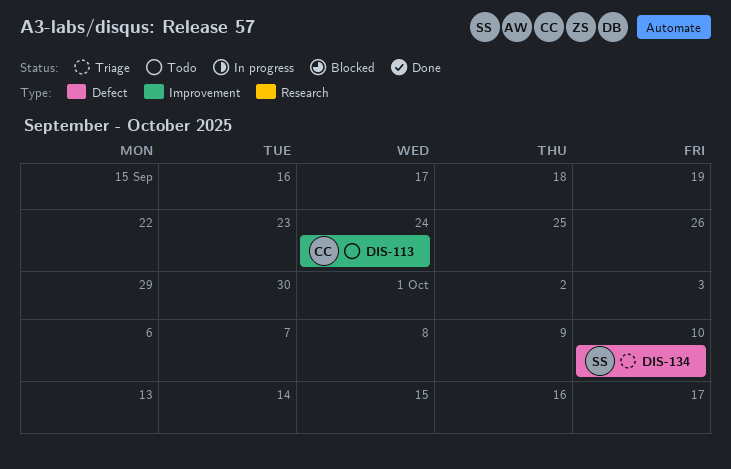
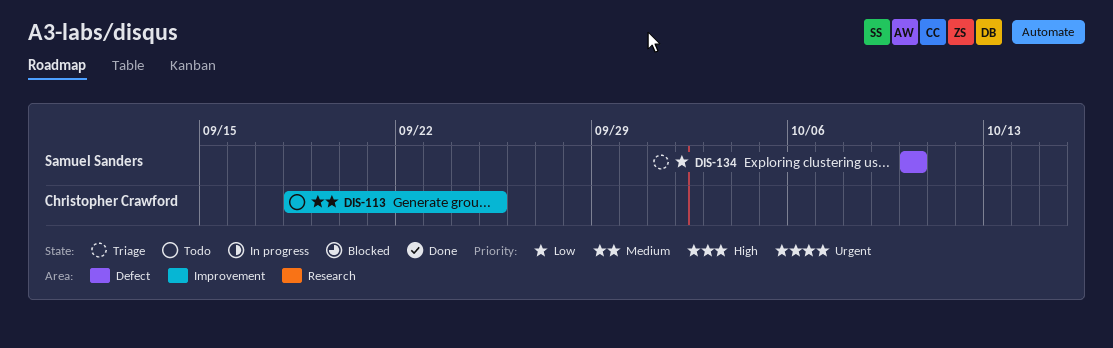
DIS-113, start: Sep 24 -> Sep 18
DIS-113, due: Sep 24 -> Sep 25

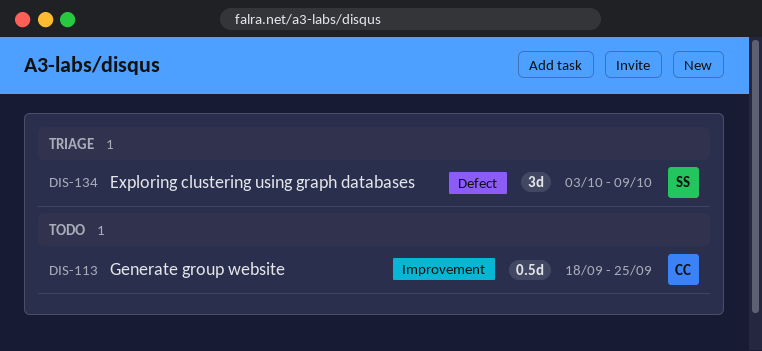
DIS-134, start: Oct 10 -> Oct 3
DIS-134, due: Oct 10 -> Oct 9

